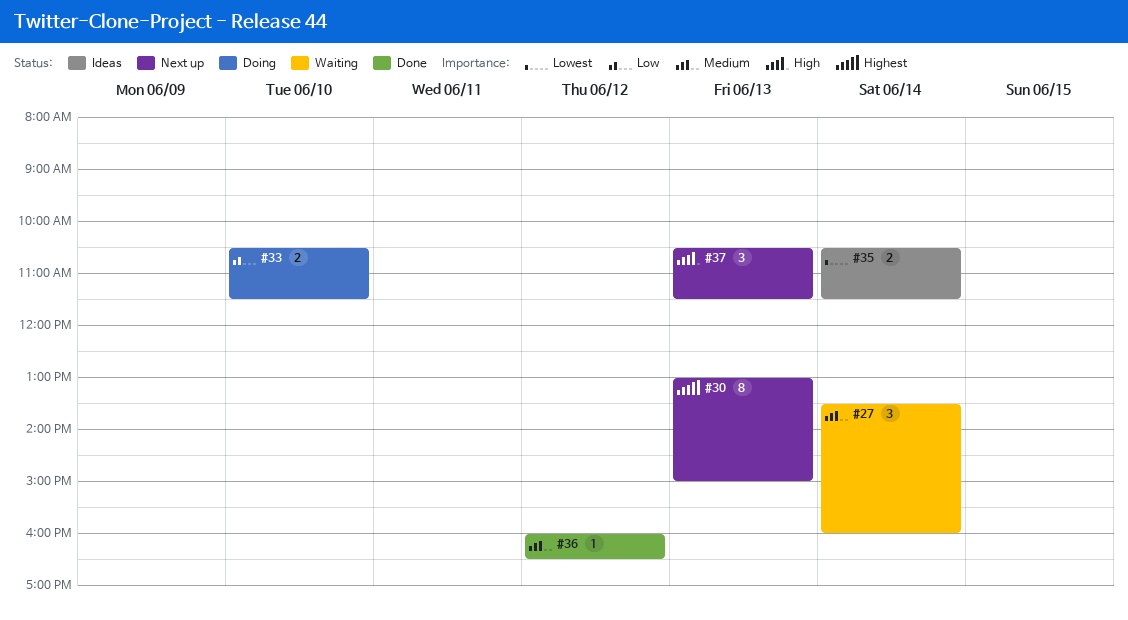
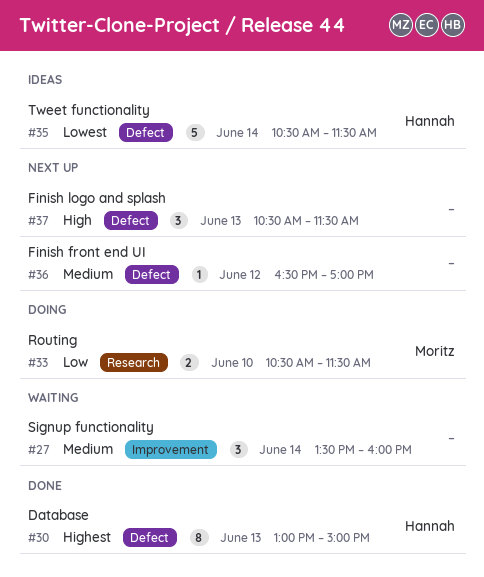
#30, status: Next up -> Done
#35, estimate: 2 -> 5
#36, status: Done -> Next up
#36, begins: 16:00 -> 16:30
#36, ends: 16:30 -> 17:00

